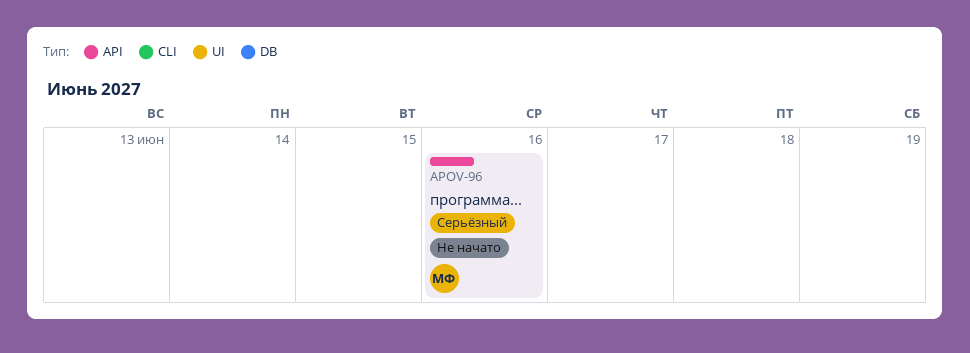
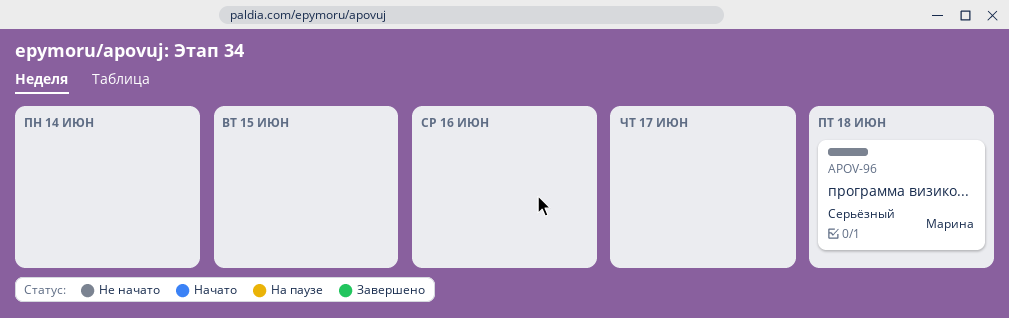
APOV-96, due: Jun 16 -> Jun 18

